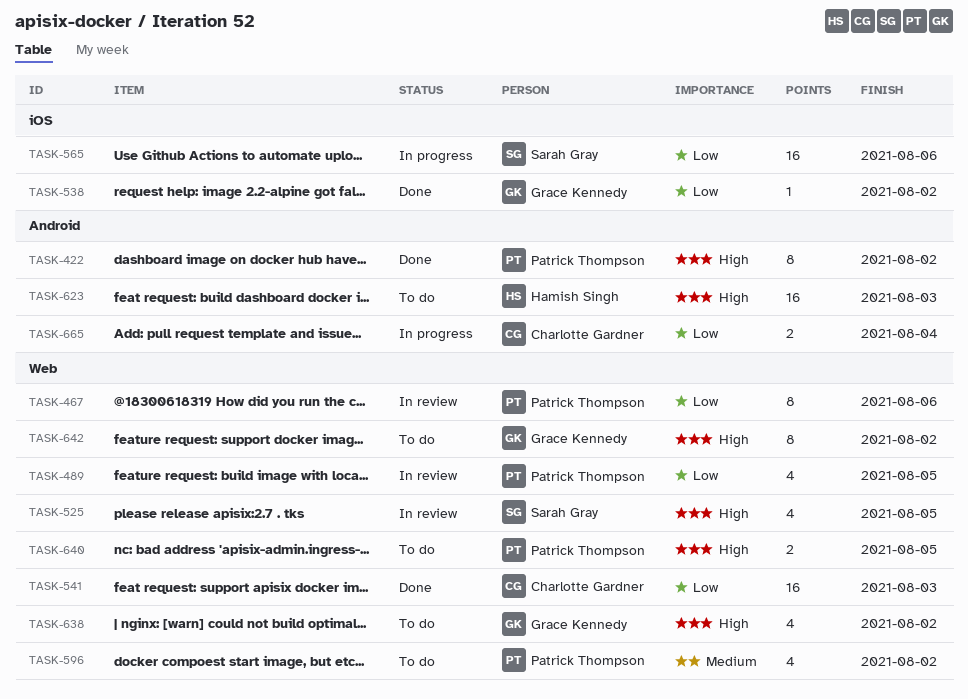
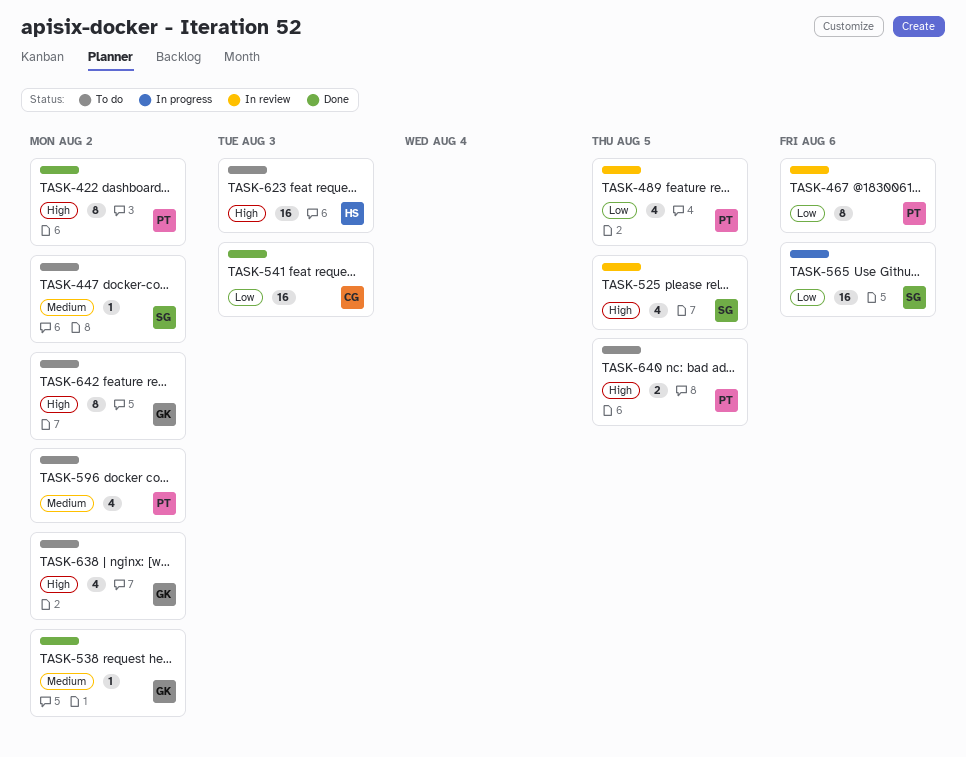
TASK-447: none -> present
TASK-538, priority: Low -> Medium
TASK-665: present -> none

